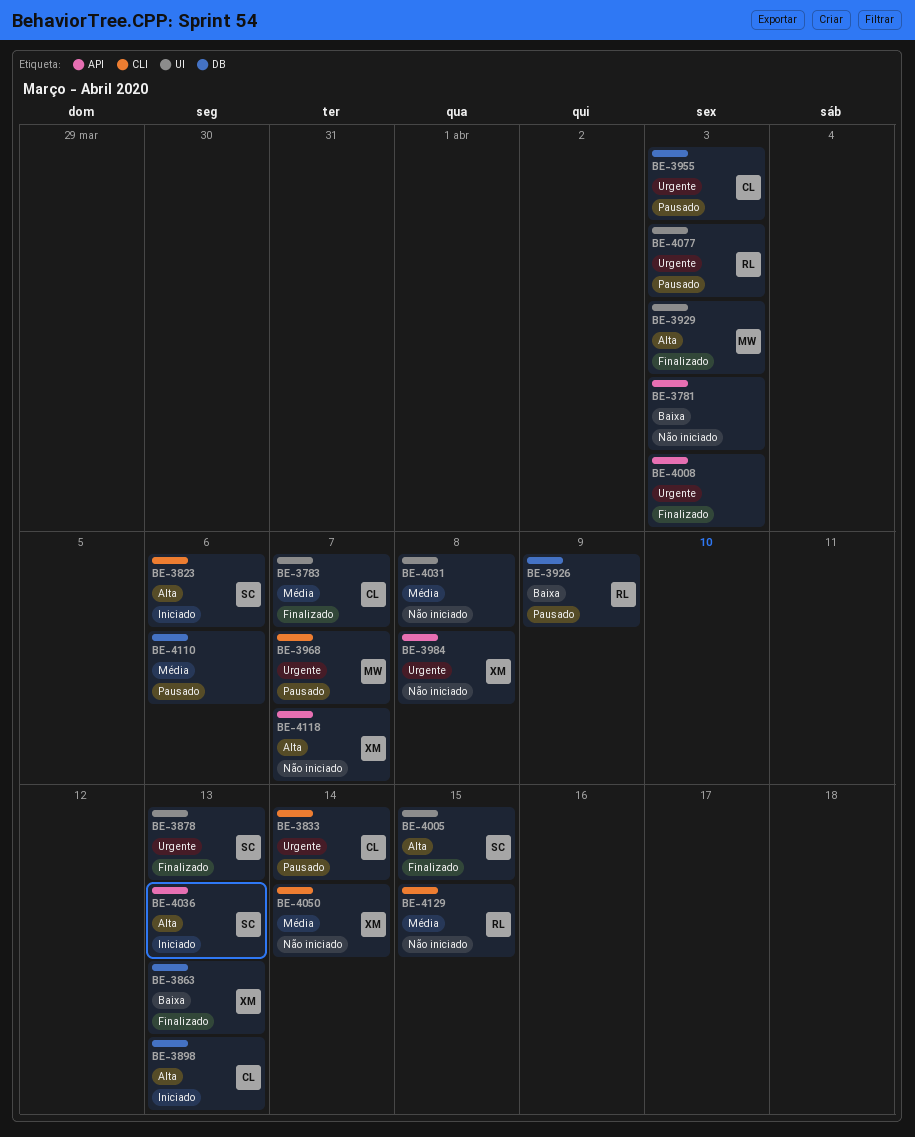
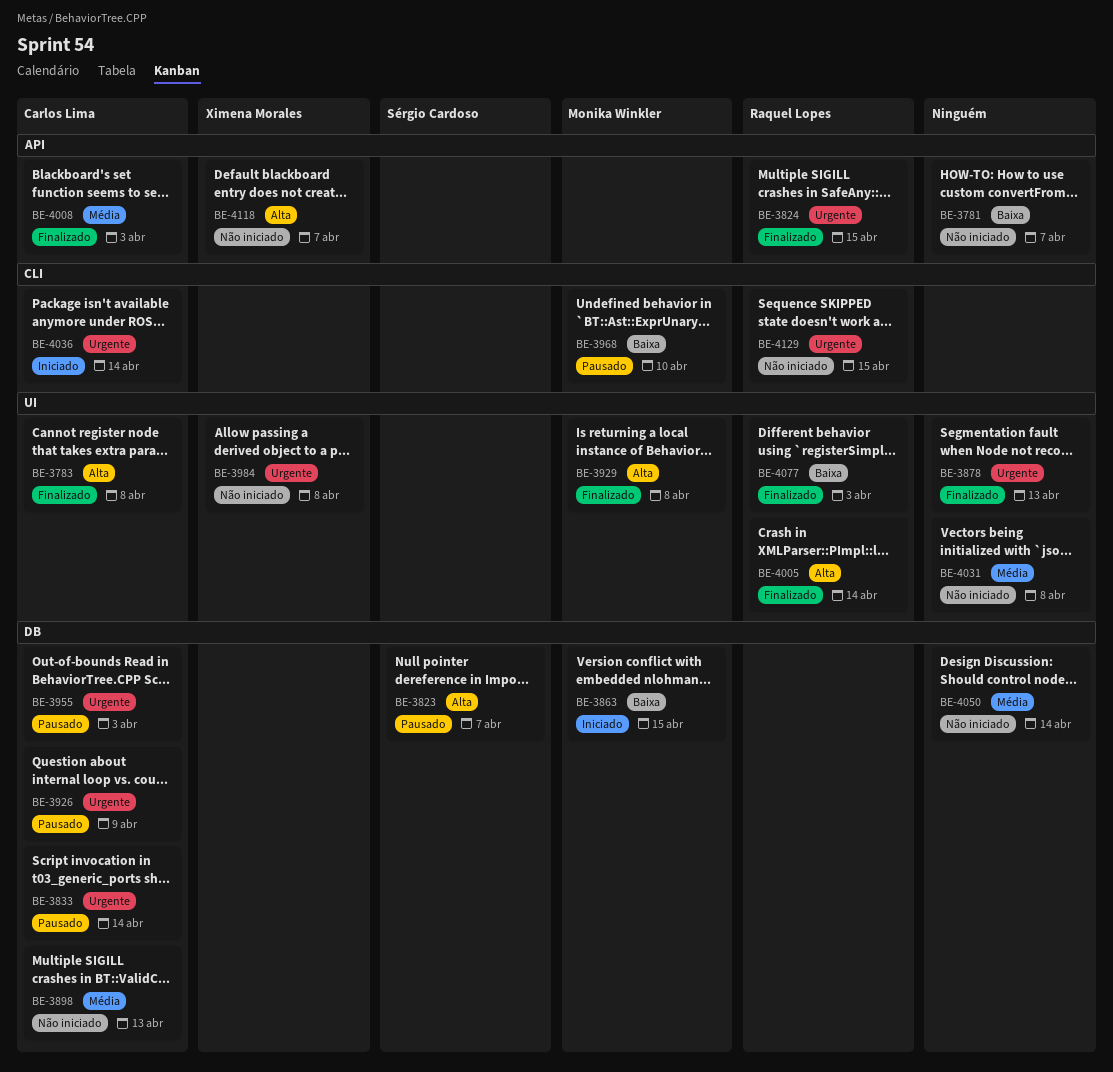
BE-3781, due: Apr 3 -> Apr 7
BE-3783, priority: Média -> Alta
BE-3783, due: Apr 7 -> Apr 8
BE-3823, status: Iniciado -> Pausado
BE-3823, label: CLI -> DB
BE-3823, due: Apr 6 -> Apr 7
BE-3824: none -> present
BE-3833, label: CLI -> DB
BE-3863, status: Finalizado -> Iniciado
BE-3863, owner: Ximena Morales -> Monika Winkler
BE-3863, due: Apr 13 -> Apr 15
BE-3878, owner: Sérgio Cardoso -> none
BE-3898, status: Iniciado -> Não iniciado
BE-3898, priority: Alta -> Média
BE-3926, owner: Raquel Lopes -> Carlos Lima
BE-3926, priority: Baixa -> Urgente
BE-3929, due: Apr 3 -> Apr 8
BE-3968, priority: Urgente -> Baixa
BE-3968, due: Apr 7 -> Apr 10
BE-3984, label: API -> UI
BE-4005, owner: Sérgio Cardoso -> Raquel Lopes
BE-4005, due: Apr 15 -> Apr 14
BE-4008, owner: none -> Carlos Lima
BE-4008, priority: Urgente -> Média
BE-4036, owner: Sérgio Cardoso -> Carlos Lima
BE-4036, priority: Alta -> Urgente
BE-4036, label: API -> CLI
BE-4036, due: Apr 13 -> Apr 14
BE-4050, owner: Ximena Morales -> none
BE-4050, label: CLI -> DB
BE-4077, status: Pausado -> Finalizado
BE-4077, priority: Urgente -> Baixa
BE-4110: present -> none
BE-4129, priority: Média -> Urgente

